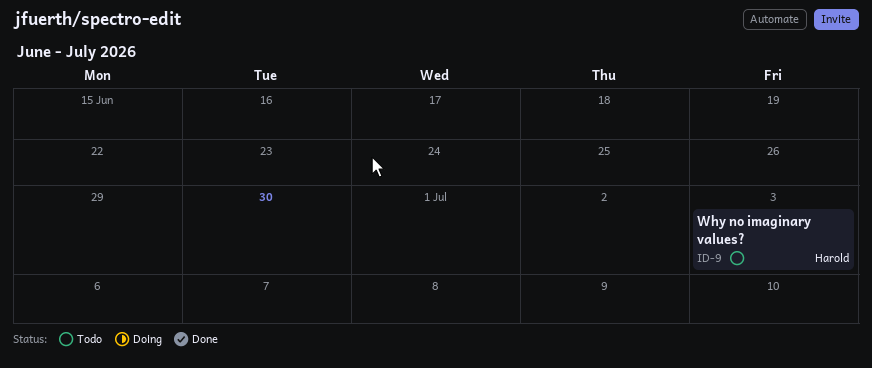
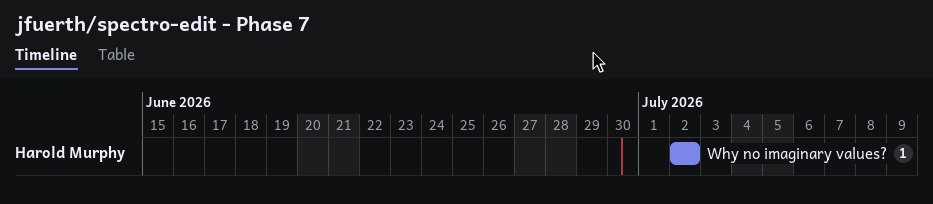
Why no imaginary values?, due: Jul 3 -> Jul 2

